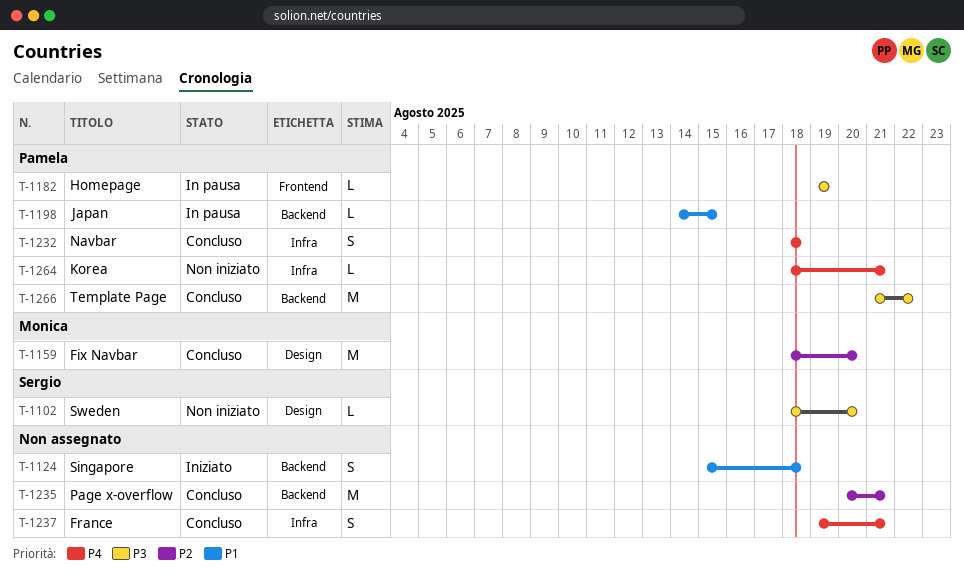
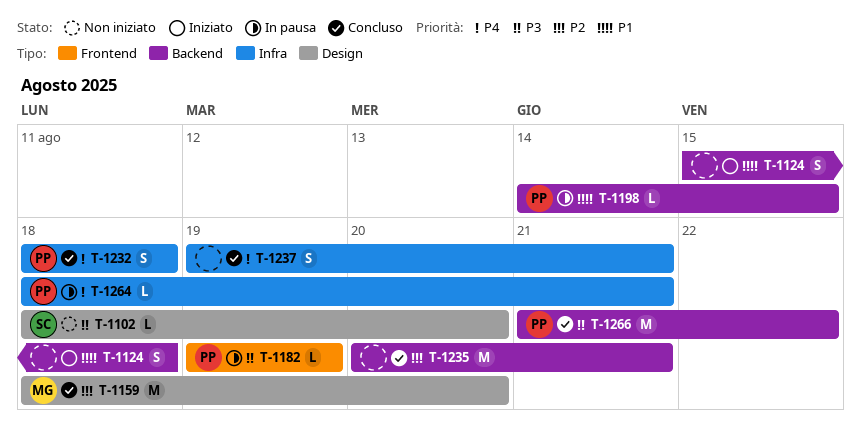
T-1264, status: Non iniziato -> In pausa

